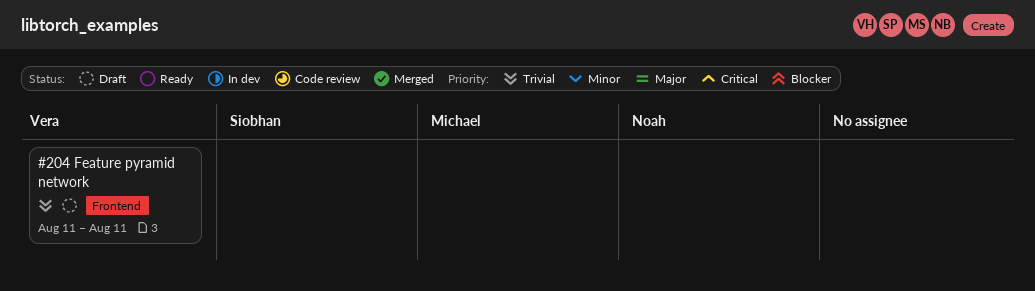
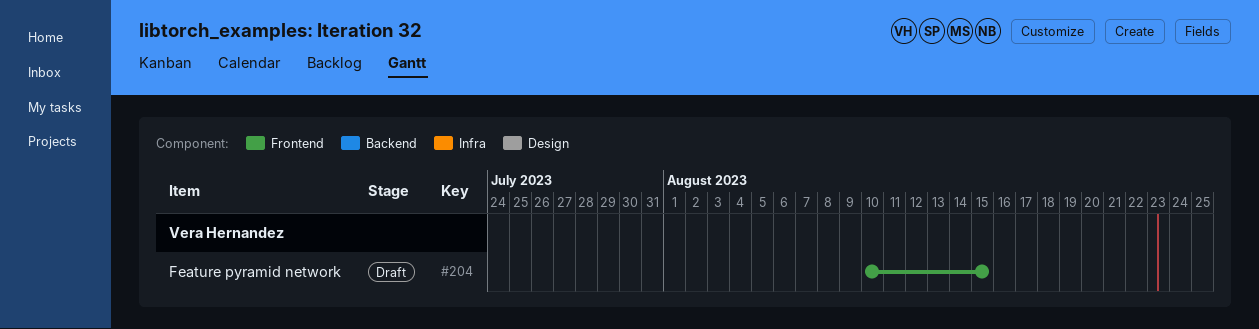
#204, start: Aug 11 -> Aug 10
#204, due: Aug 11 -> Aug 15

